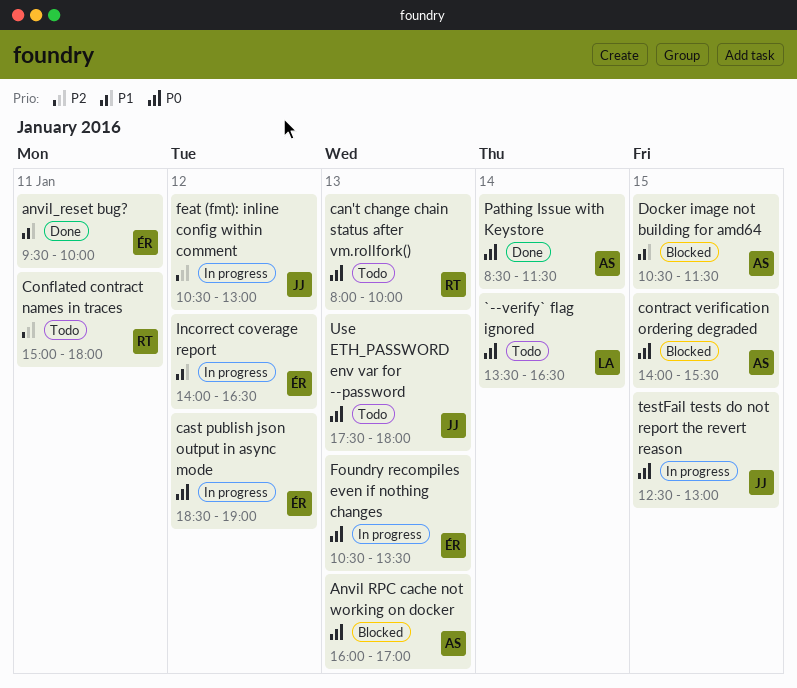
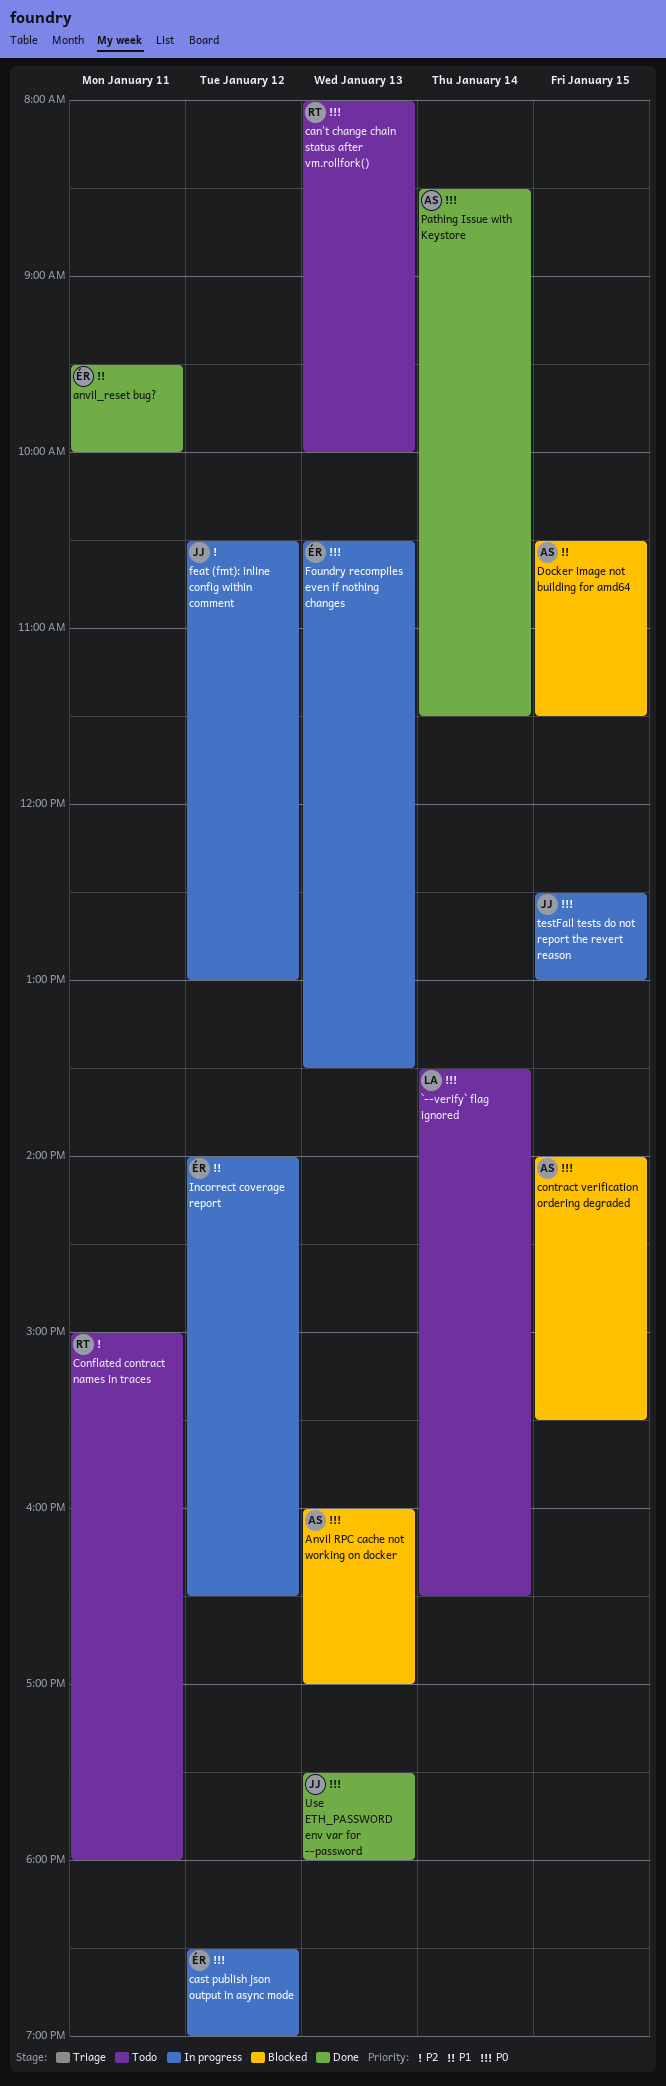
Use ETH_PASSWORD env var for --password, status: Todo -> Done

